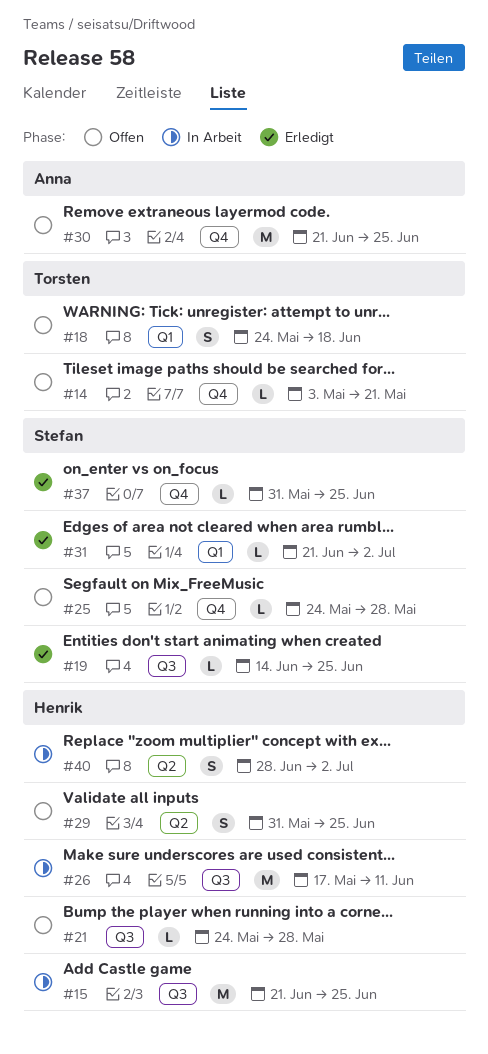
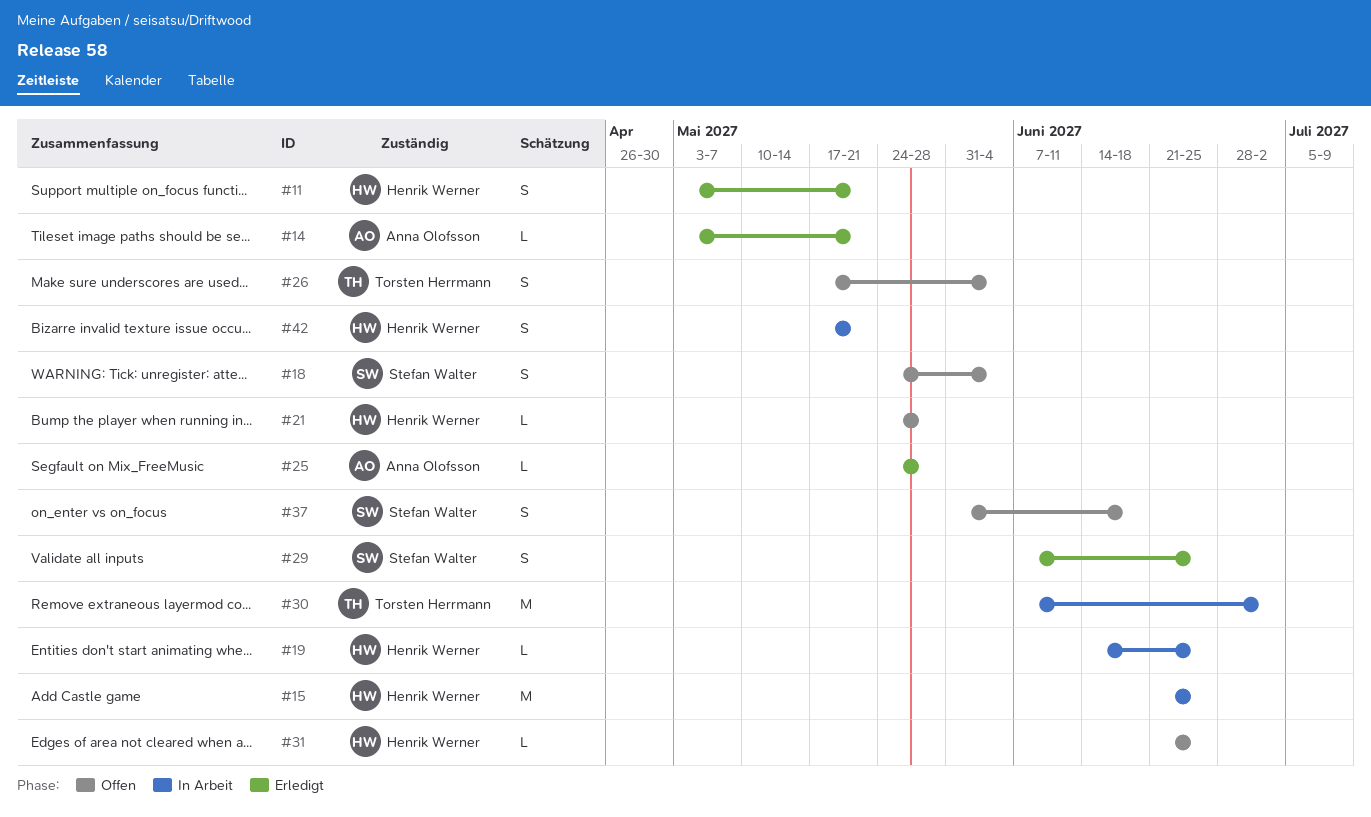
#11: none -> present
#14, status: Offen -> Erledigt
#14, owner: Torsten Herrmann -> Anna Olofsson
#18, owner: Torsten Herrmann -> Stefan Walter
#18, due: Jun 18 -> Jun 4
#19, status: Erledigt -> In Arbeit
#19, owner: Stefan Walter -> Henrik Werner
#25, status: Offen -> Erledigt
#25, owner: Stefan Walter -> Anna Olofsson
#26, status: In Arbeit -> Offen
#26, owner: Henrik Werner -> Torsten Herrmann
#26, estimate: M -> S
#26, due: Jun 11 -> Jun 4
#29, status: Offen -> Erledigt
#29, owner: Henrik Werner -> Stefan Walter
#29, start: May 31 -> Jun 7
#30, status: Offen -> In Arbeit
#30, owner: Anna Olofsson -> Torsten Herrmann
#30, start: Jun 21 -> Jun 7
#30, due: Jun 25 -> Jul 2
#31, status: Erledigt -> Offen
#31, owner: Stefan Walter -> Henrik Werner
#31, due: Jul 2 -> Jun 25
#37, status: Erledigt -> Offen
#37, estimate: L -> S
#37, due: Jun 25 -> Jun 18
#40: present -> none
#42: none -> present

